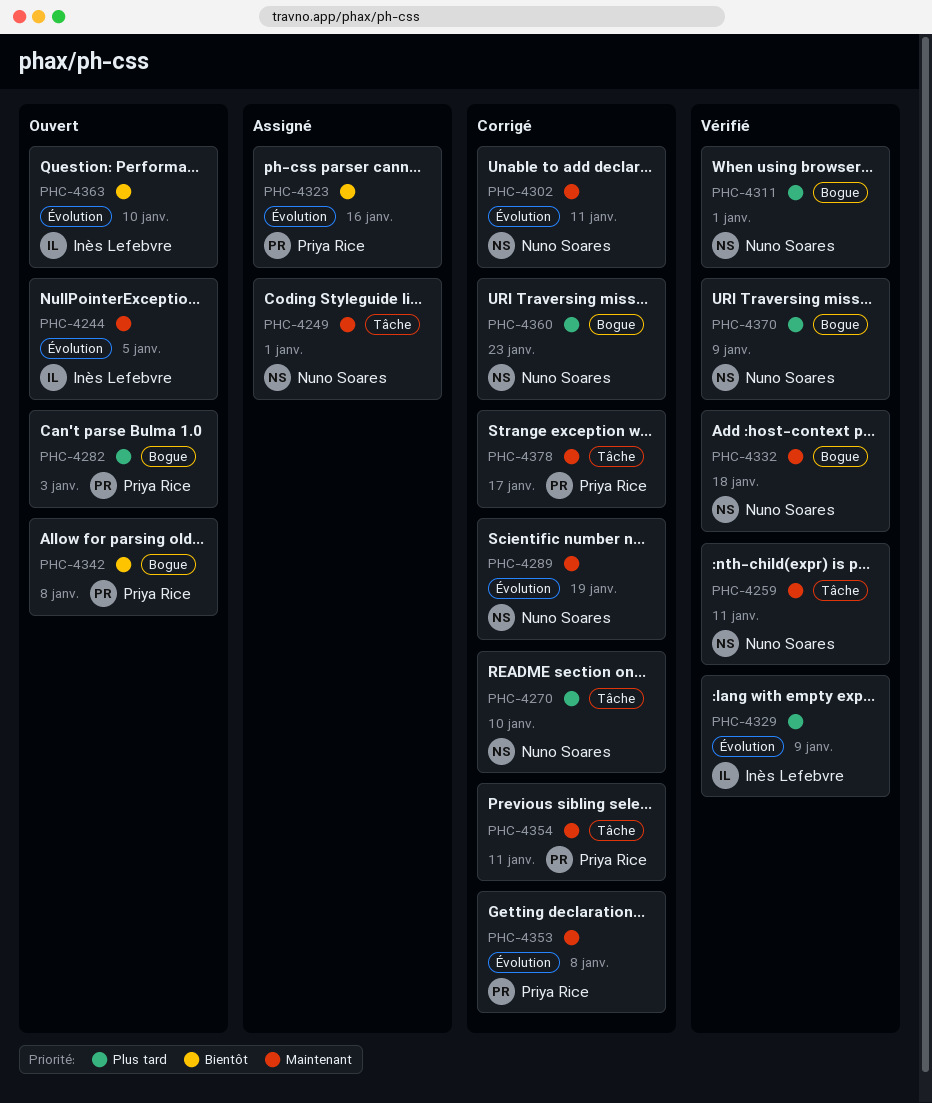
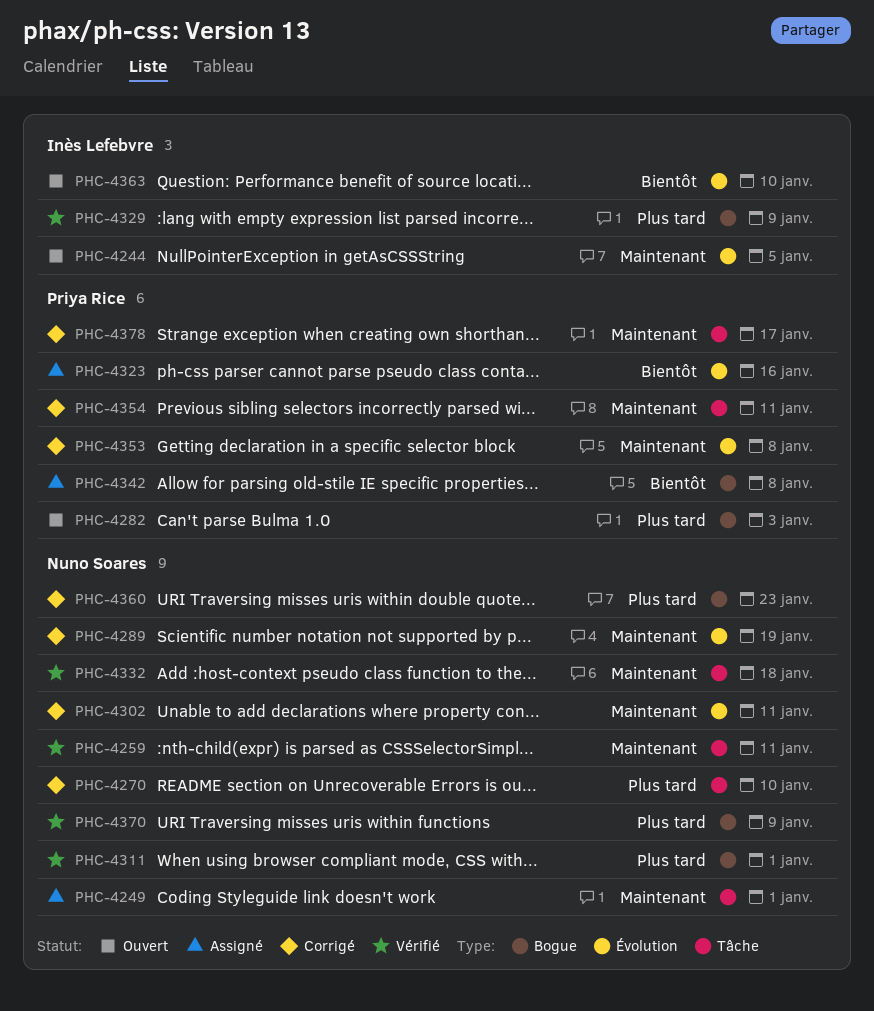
PHC-4329, label: Évolution -> Bogue
PHC-4332, label: Bogue -> Tâche
PHC-4342, status: Ouvert -> Assigné

